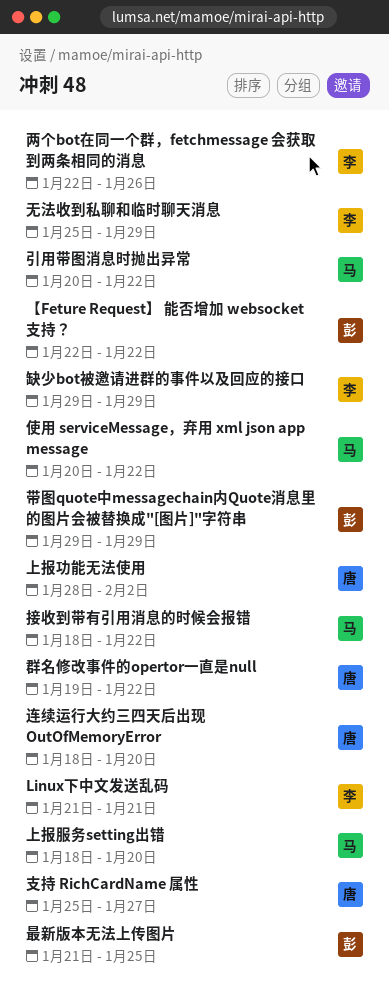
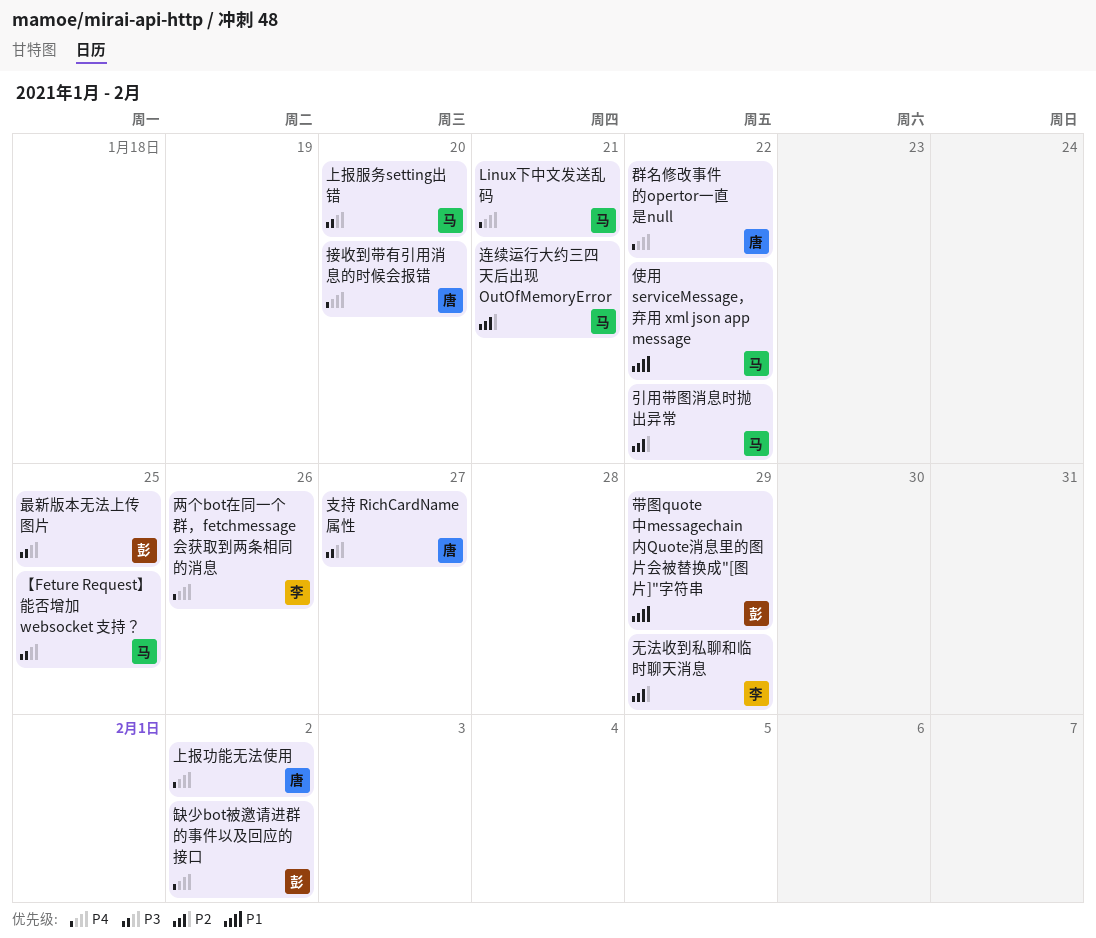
Linux下中文发送乱码, owner: 李 -> 马
【Feture Request】 能否增加 websocket 支持？, owner: 彭 -> 马
【Feture Request】 能否增加 websocket 支持？, due: Jan 22 -> Jan 25
接收到带有引用消息的时候会报错, owner: 马 -> 唐
接收到带有引用消息的时候会报错, due: Jan 22 -> Jan 20
缺少bot被邀请进群的事件以及回应的接口, owner: 李 -> 彭
缺少bot被邀请进群的事件以及回应的接口, due: Jan 29 -> Feb 2
连续运行大约三四天后出现 OutOfMemoryError, owner: 唐 -> 马
连续运行大约三四天后出现 OutOfMemoryError, due: Jan 20 -> Jan 21

